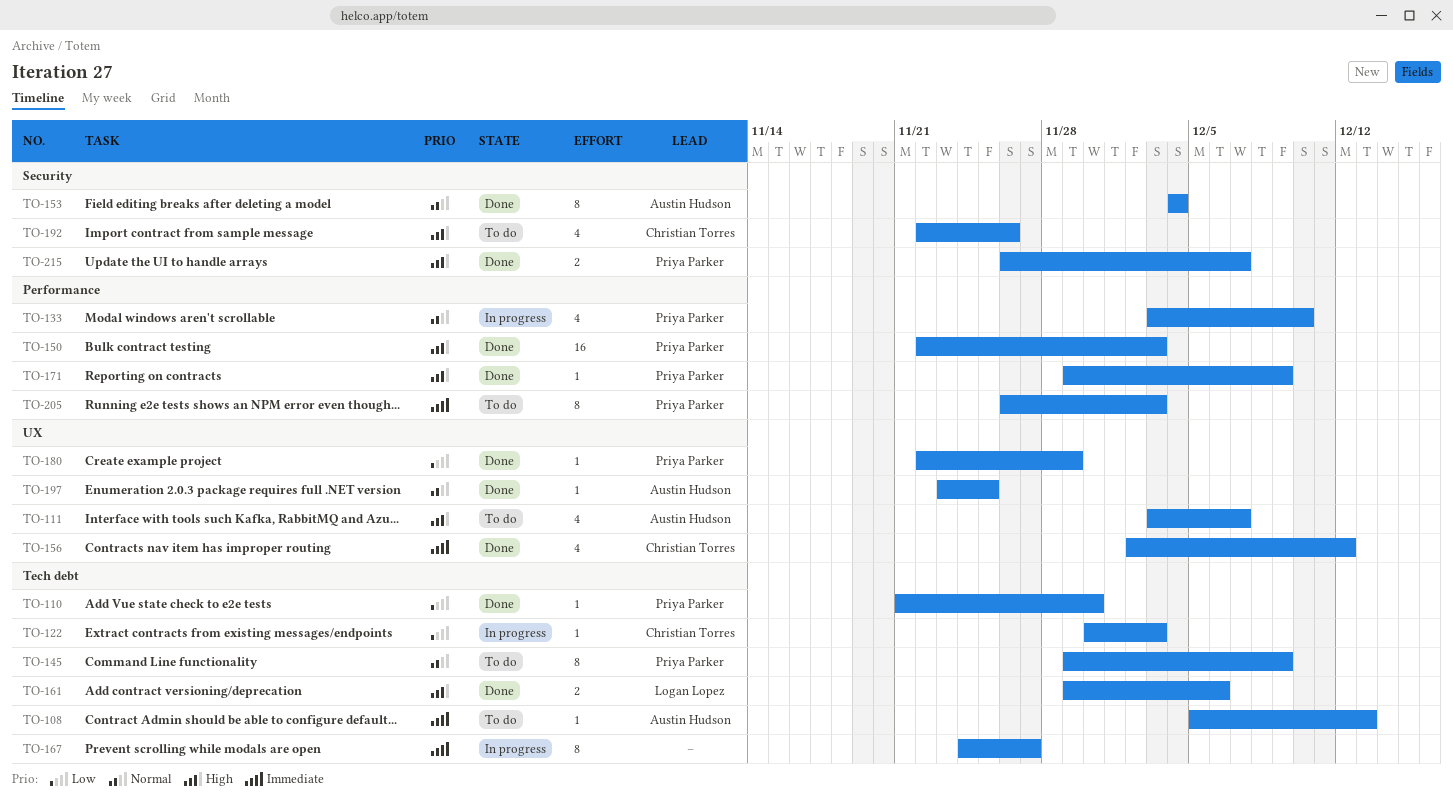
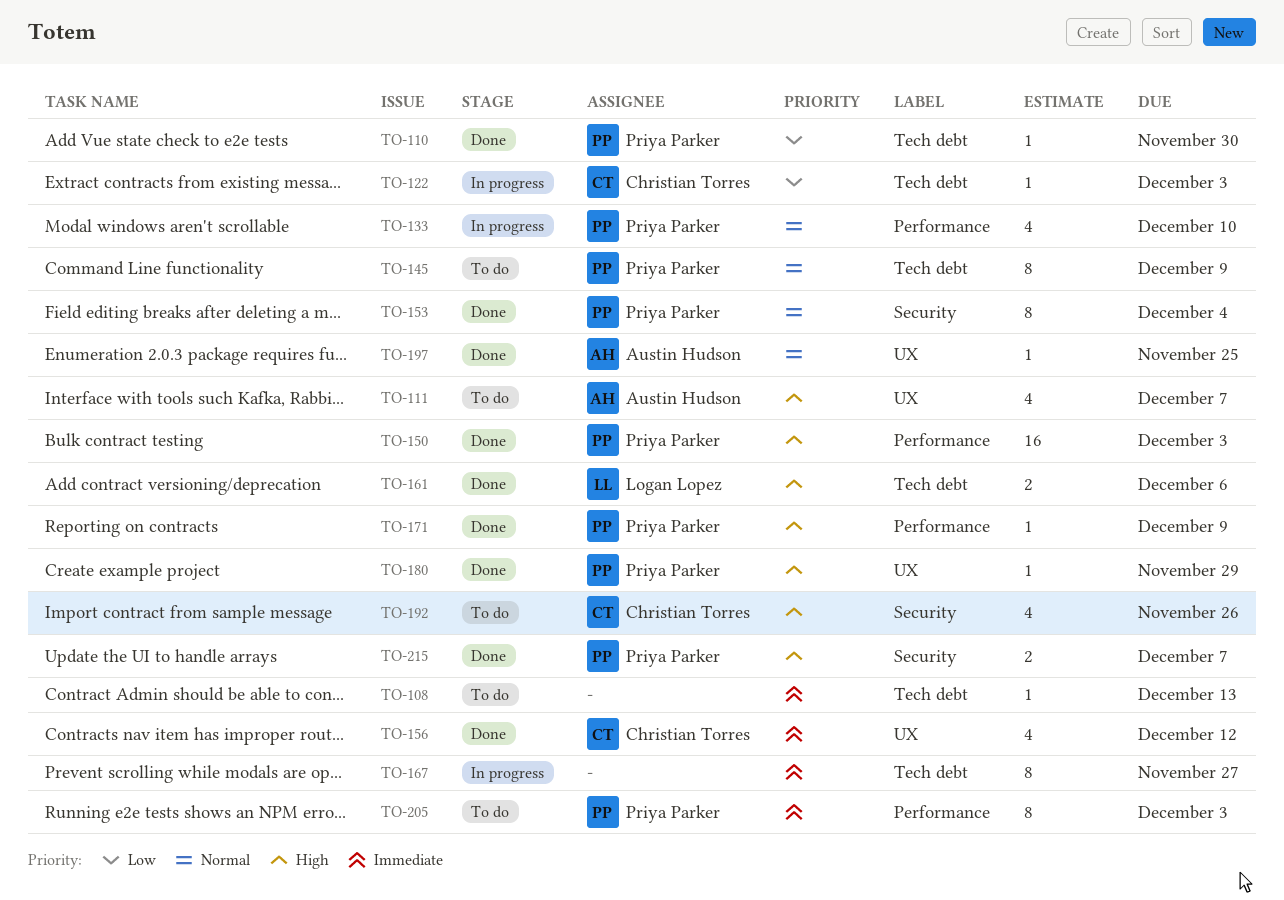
TO-108, owner: Austin Hudson -> none
TO-153, owner: Austin Hudson -> Priya Parker
TO-180, priority: Low -> High

